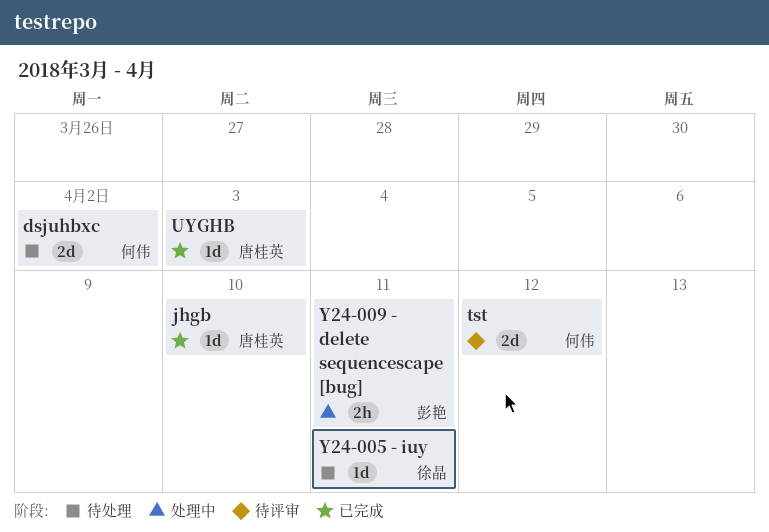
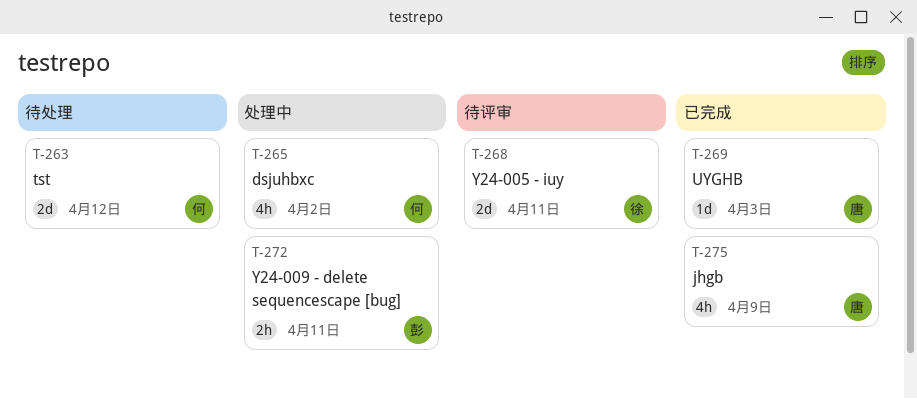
dsjuhbxc, status: 待处理 -> 处理中
dsjuhbxc, estimate: 2d -> 4h
jhgb, estimate: 1d -> 4h
jhgb, due: Apr 10 -> Apr 9
tst, status: 待评审 -> 待处理
Y24-005 - iuy, status: 待处理 -> 待评审
Y24-005 - iuy, estimate: 1d -> 2d

